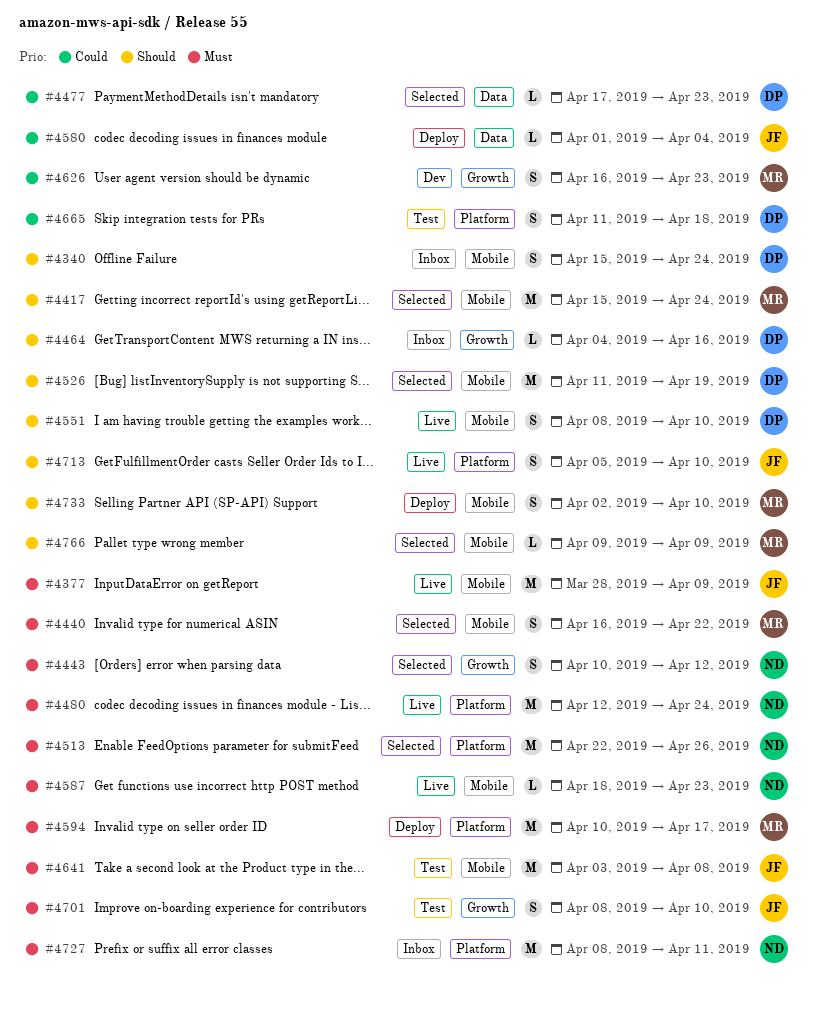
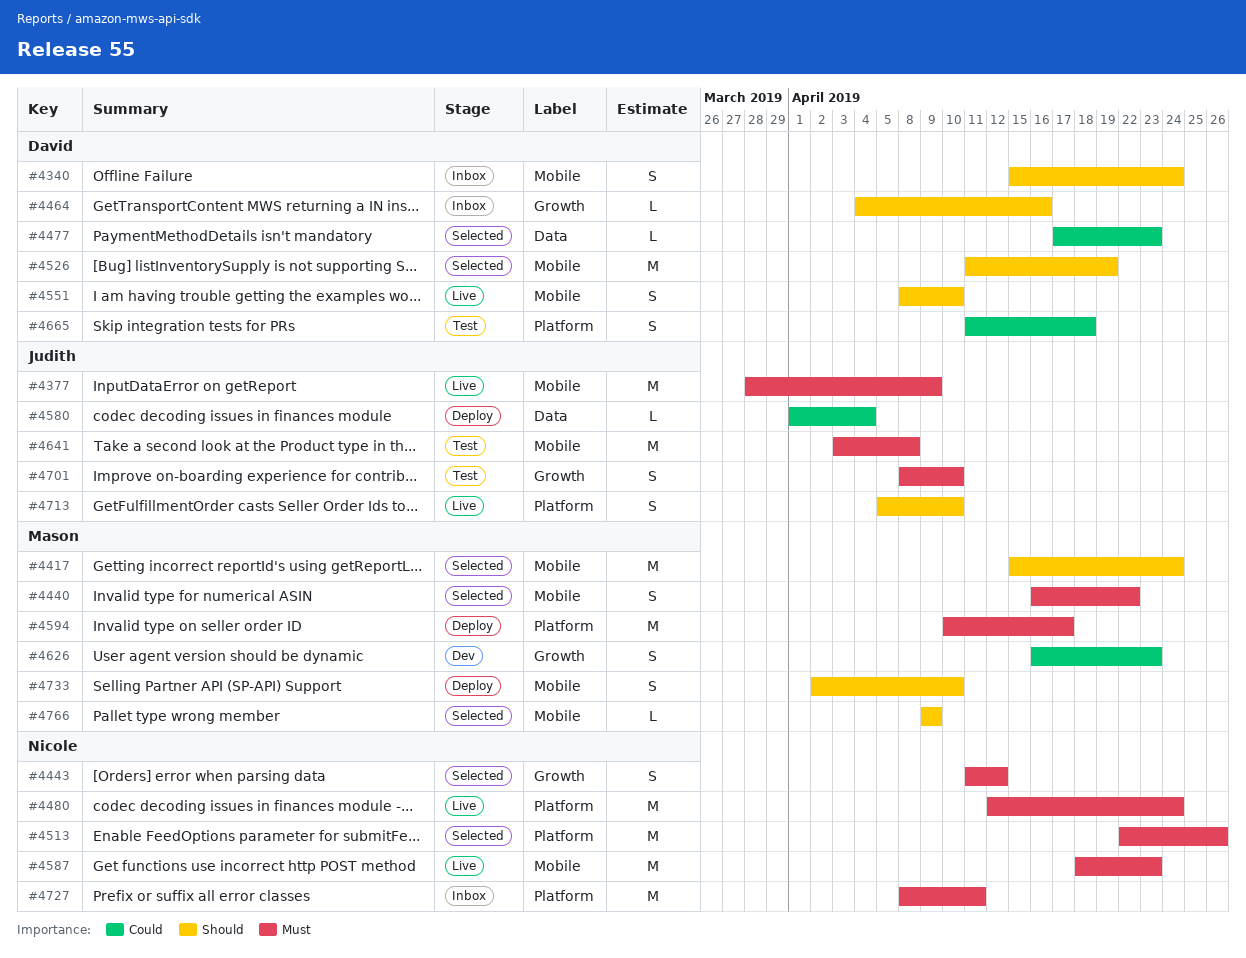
#4443, start: Apr 10 -> Apr 11
#4587, estimate: L -> M

